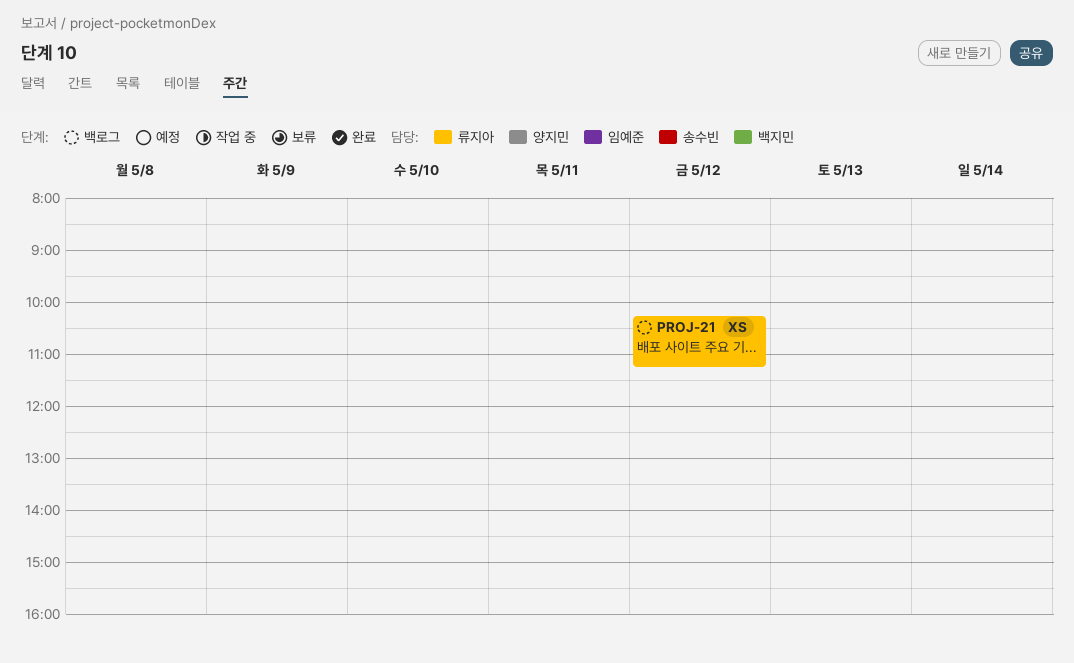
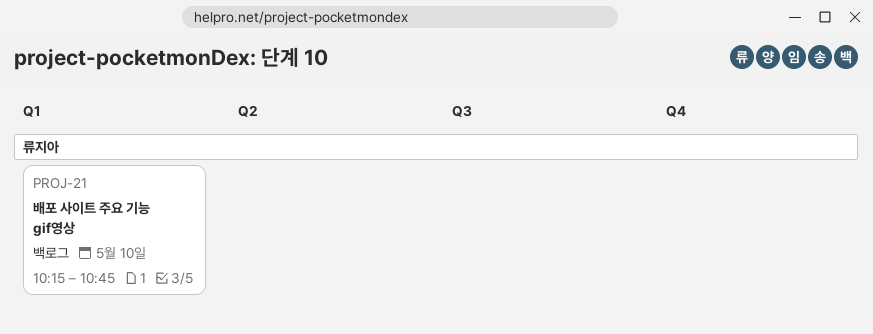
PROJ-21, day: May 12 -> May 10
PROJ-21, ends: 11:15 -> 10:45

